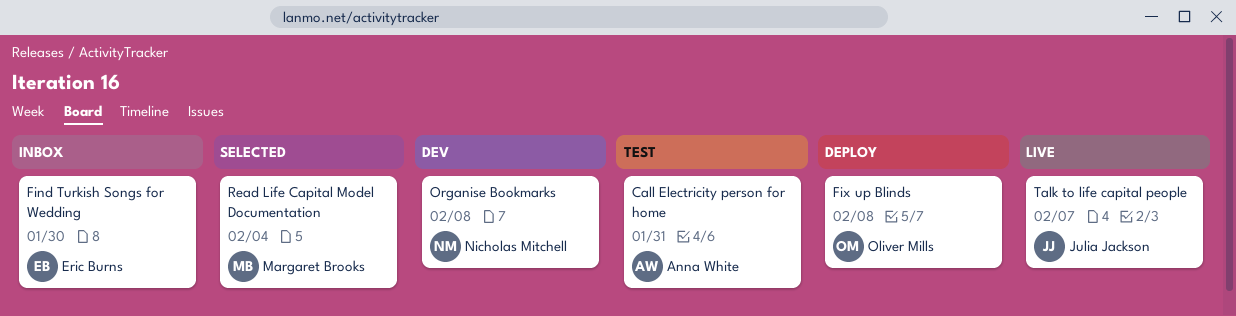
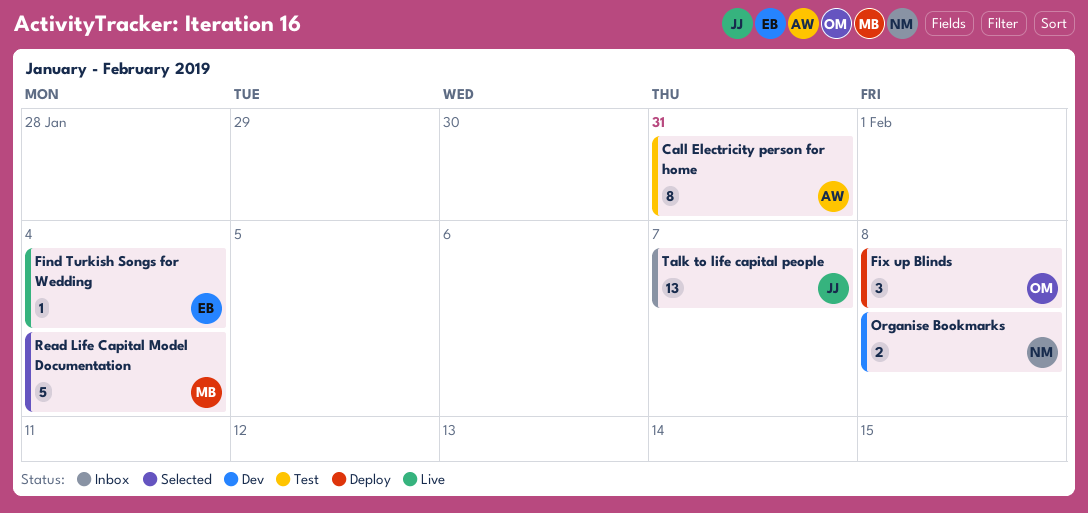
Find Turkish Songs for Wedding, status: Inbox -> Live
Find Turkish Songs for Wedding, due: Jan 30 -> Feb 4
Talk to life capital people, status: Live -> Inbox

